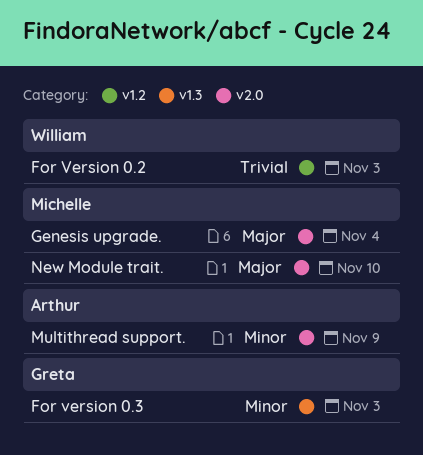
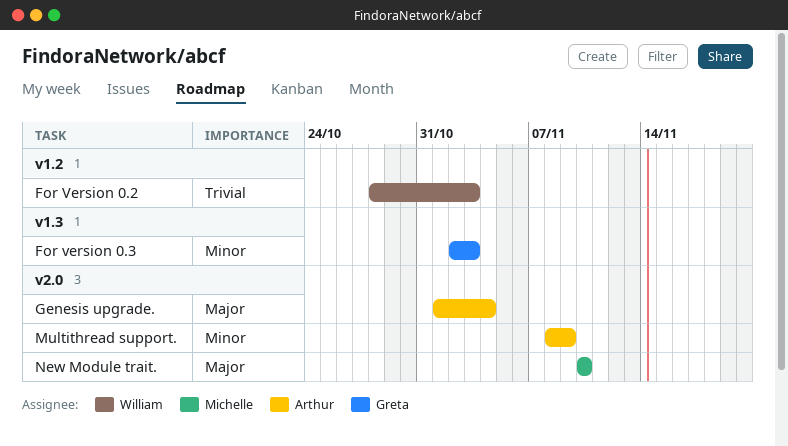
Genesis upgrade., owner: Michelle -> Arthur

